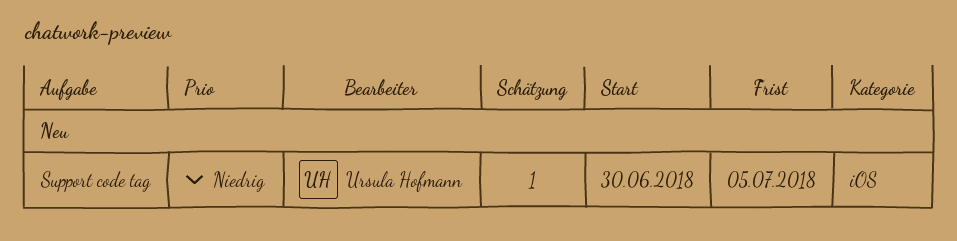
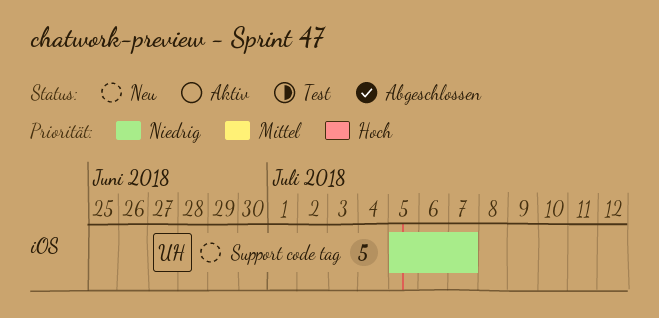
Support code tag, estimate: 1 -> 5
Support code tag, start: Jun 30 -> Jul 5
Support code tag, due: Jul 5 -> Jul 7

